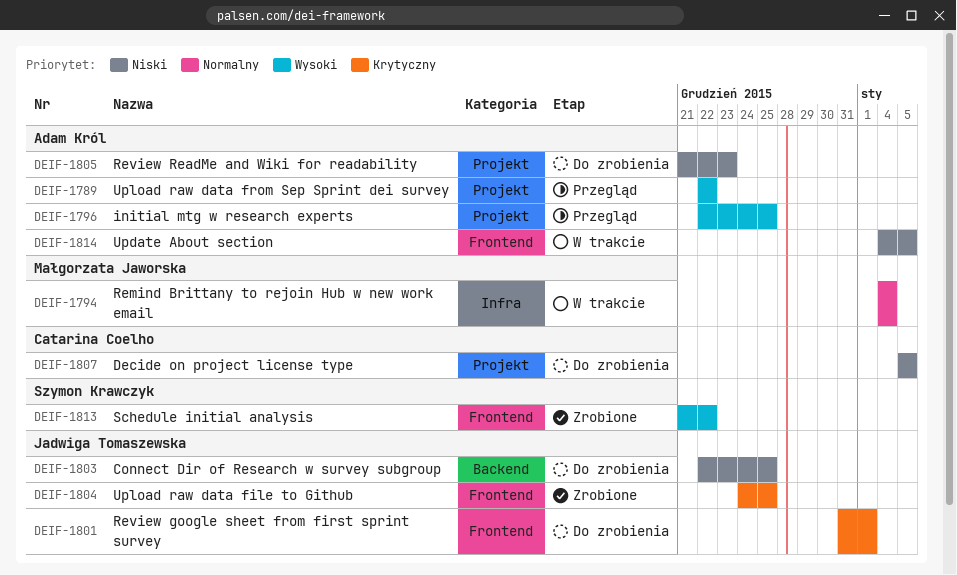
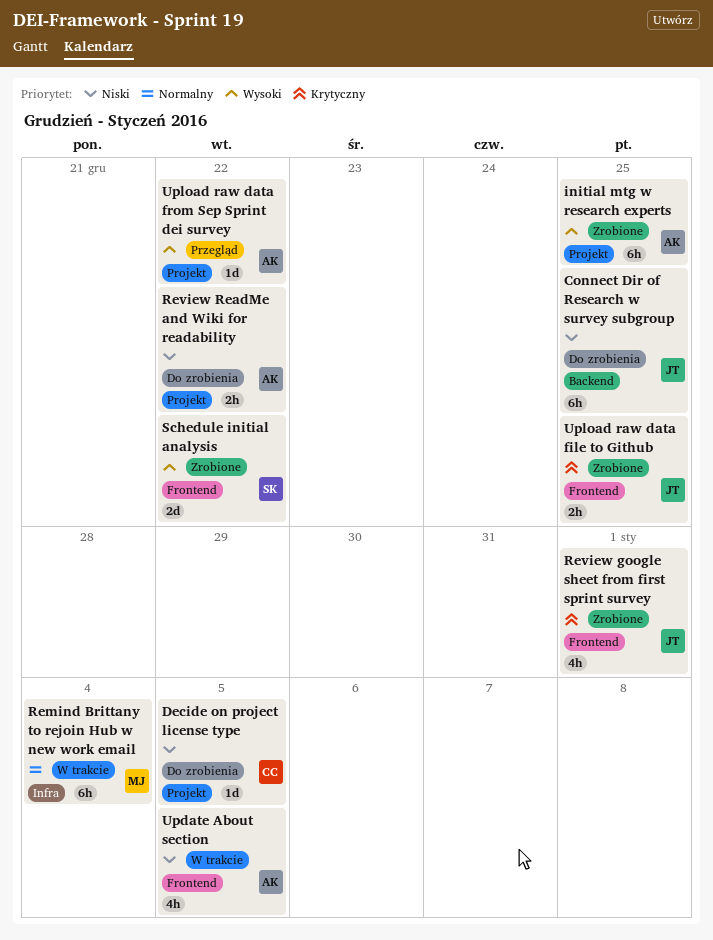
initial mtg w research experts, status: Przegląd -> Zrobione
Review google sheet from first sprint survey, status: Do zrobienia -> Zrobione
Review ReadMe and Wiki for readability, due: Dec 23 -> Dec 22

